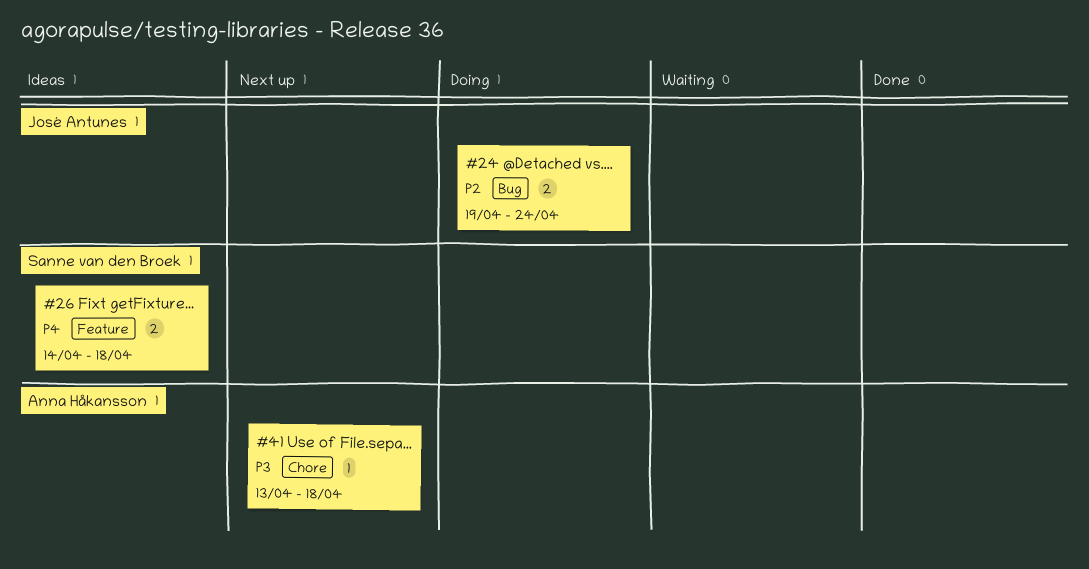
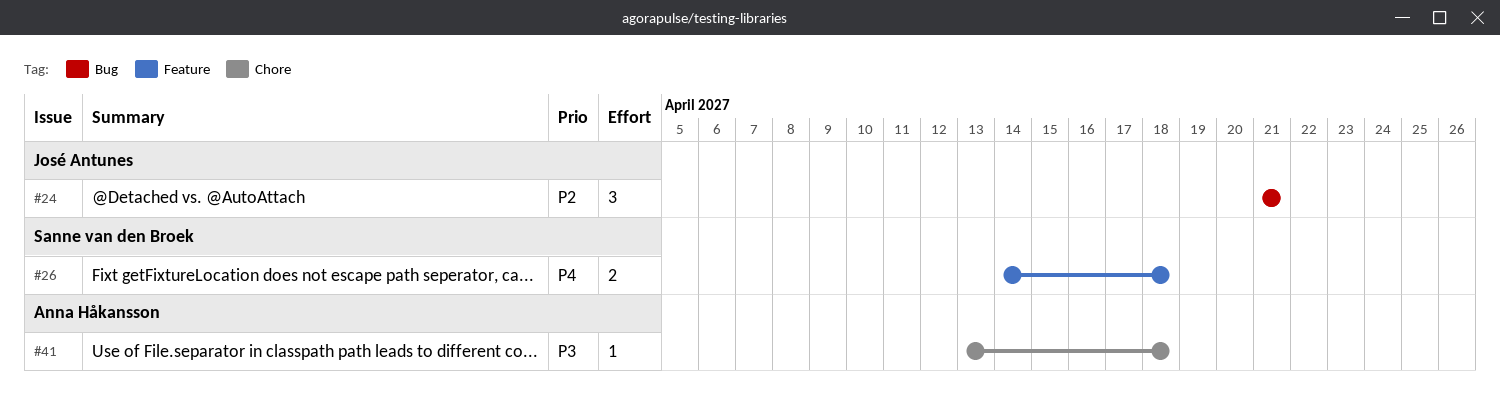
#24, estimate: 2 -> 3
#24, start: Apr 19 -> Apr 21
#24, due: Apr 24 -> Apr 21

